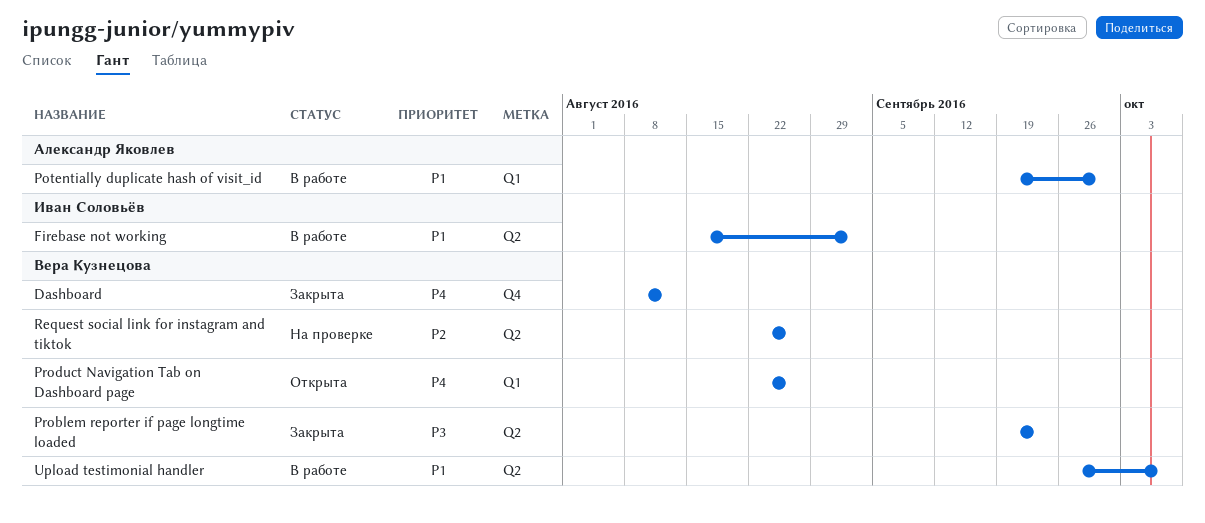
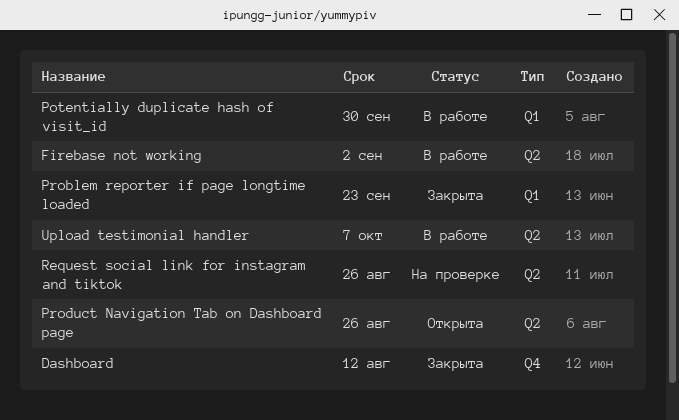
Problem reporter if page longtime loaded, label: Q2 -> Q1
Product Navigation Tab on Dashboard page, label: Q1 -> Q2

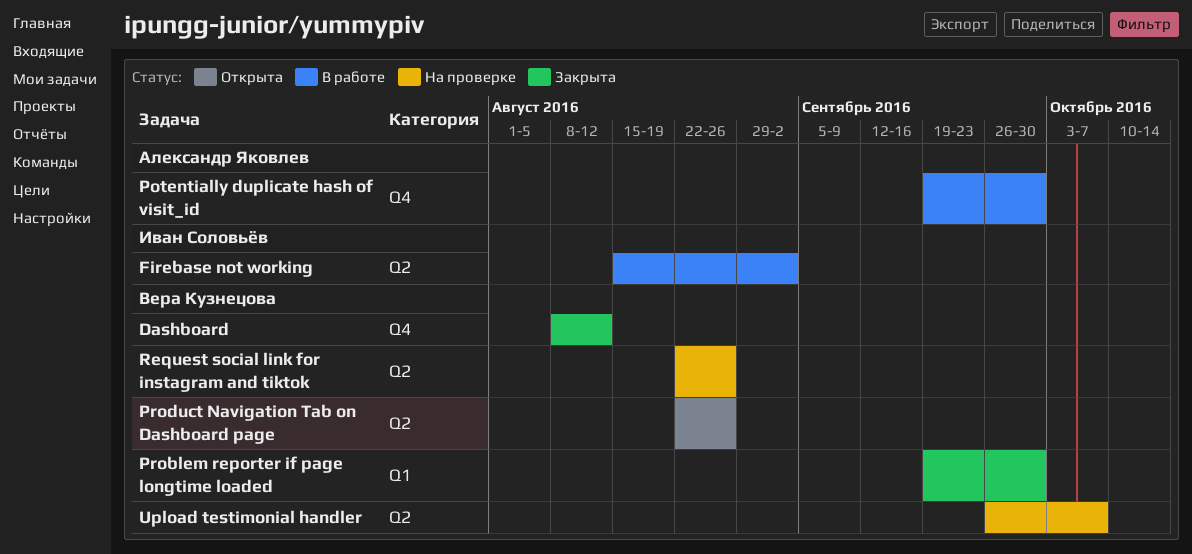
Potentially duplicate hash of visit_id, label: Q1 -> Q4
Problem reporter if page longtime loaded, due: Sep 23 -> Sep 30
Upload testimonial handler, status: В работе -> На проверке

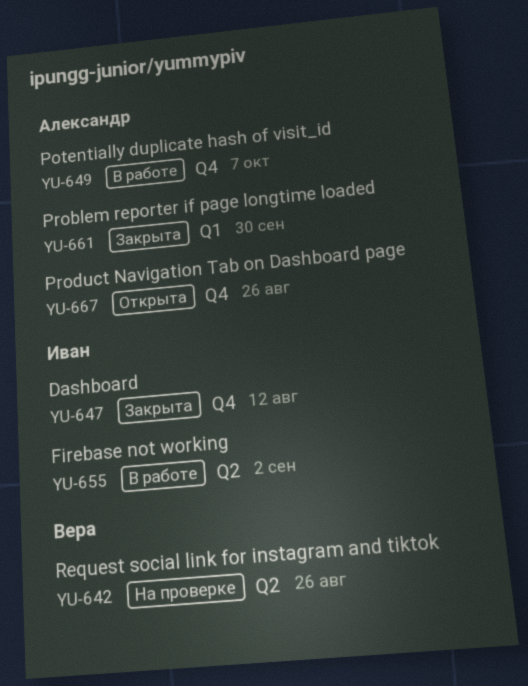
Dashboard, owner: Вера Кузнецова -> Иван Соловьёв
Potentially duplicate hash of visit_id, due: Sep 30 -> Oct 7
Problem reporter if page longtime loaded, owner: Вера Кузнецова -> Александр Яковлев
Product Navigation Tab on Dashboard page, owner: Вера Кузнецова -> Александр Яковлев
Product Navigation Tab on Dashboard page, label: Q2 -> Q4
Upload testimonial handler: present -> none

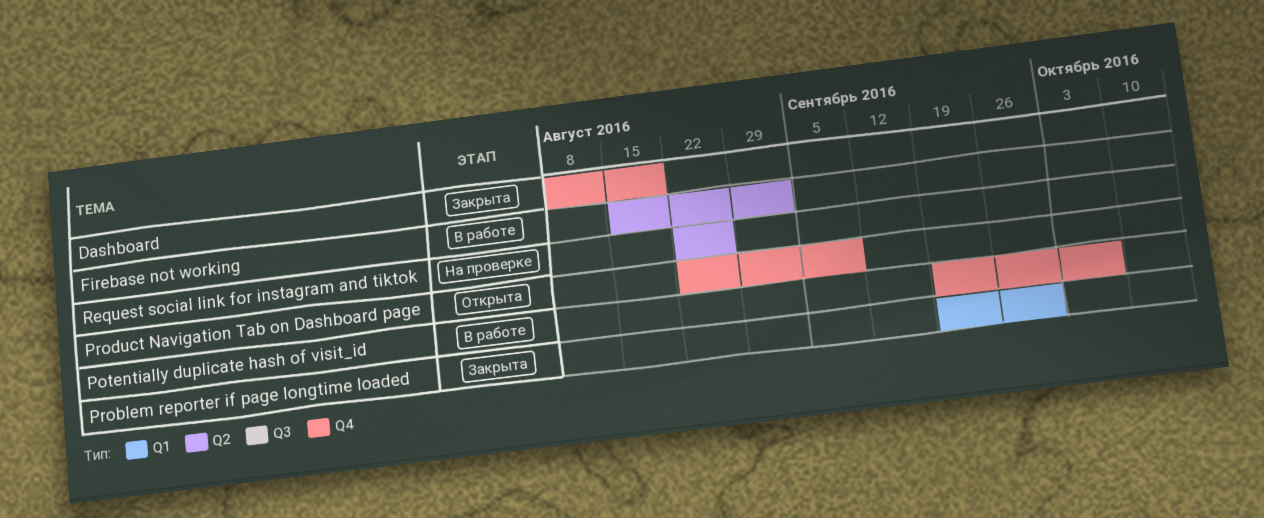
Dashboard, due: Aug 12 -> Aug 19
Product Navigation Tab on Dashboard page, due: Aug 26 -> Sep 9

